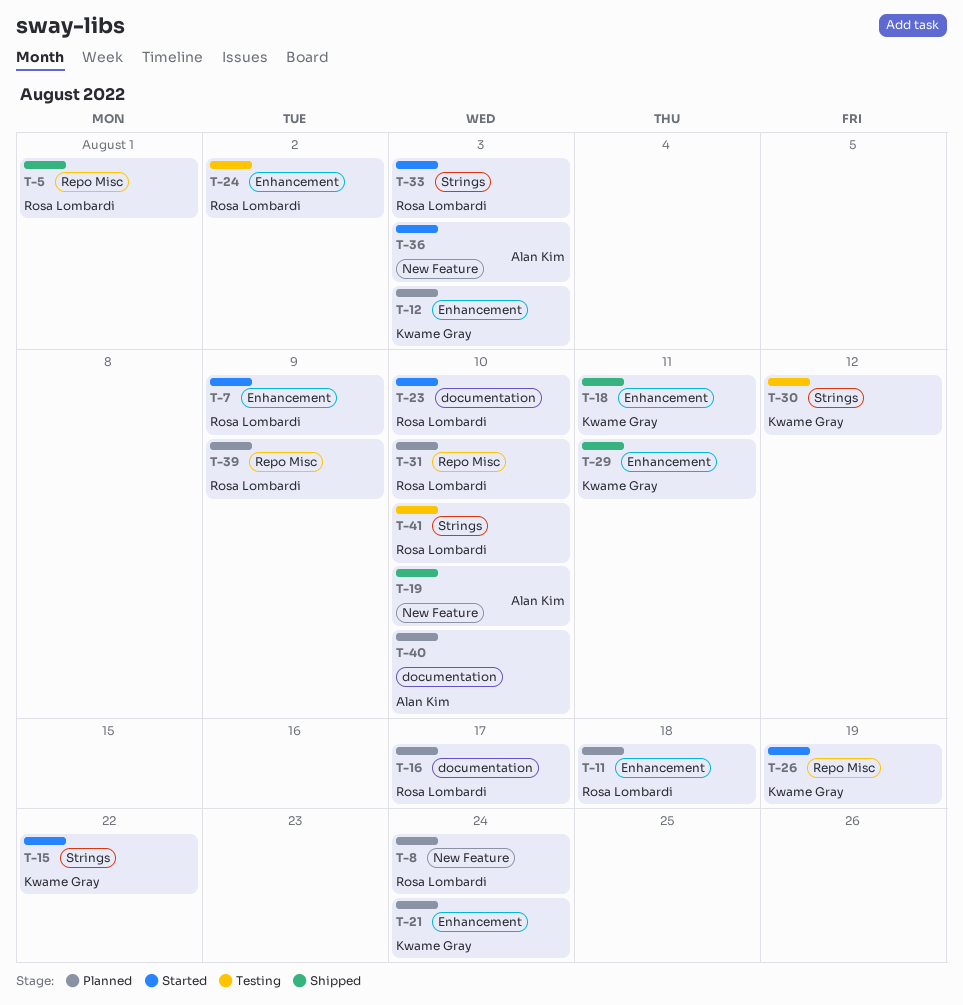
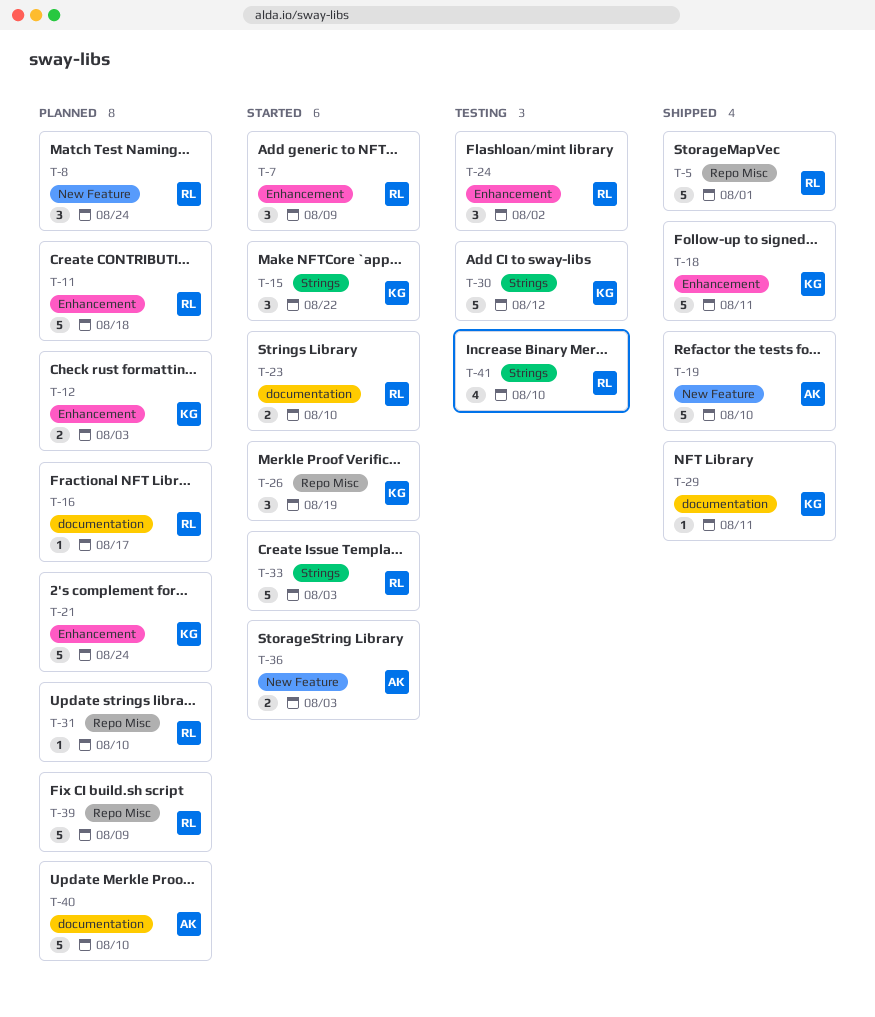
T-29, label: Enhancement -> documentation

